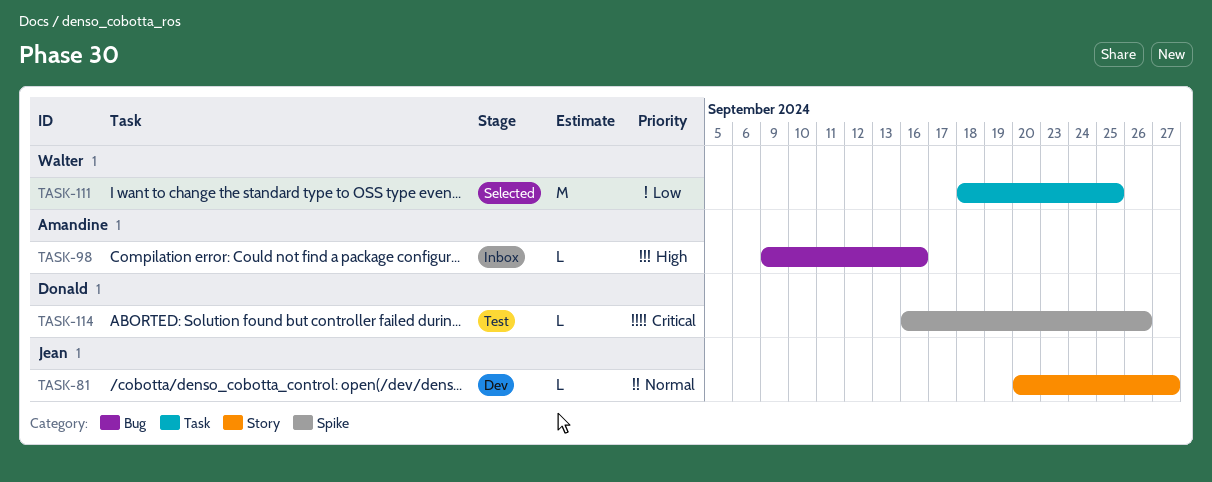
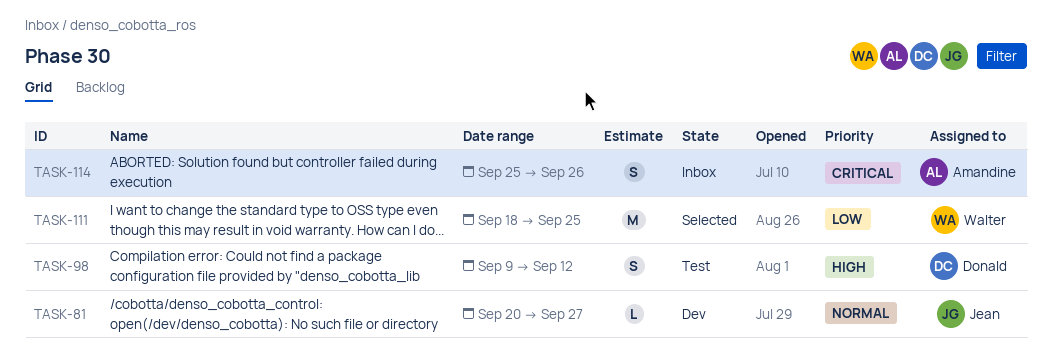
TASK-98, status: Inbox -> Test
TASK-98, owner: Amandine -> Donald
TASK-98, estimate: L -> S
TASK-98, due: Sep 16 -> Sep 12
TASK-114, status: Test -> Inbox
TASK-114, owner: Donald -> Amandine
TASK-114, estimate: L -> S
TASK-114, start: Sep 16 -> Sep 25

